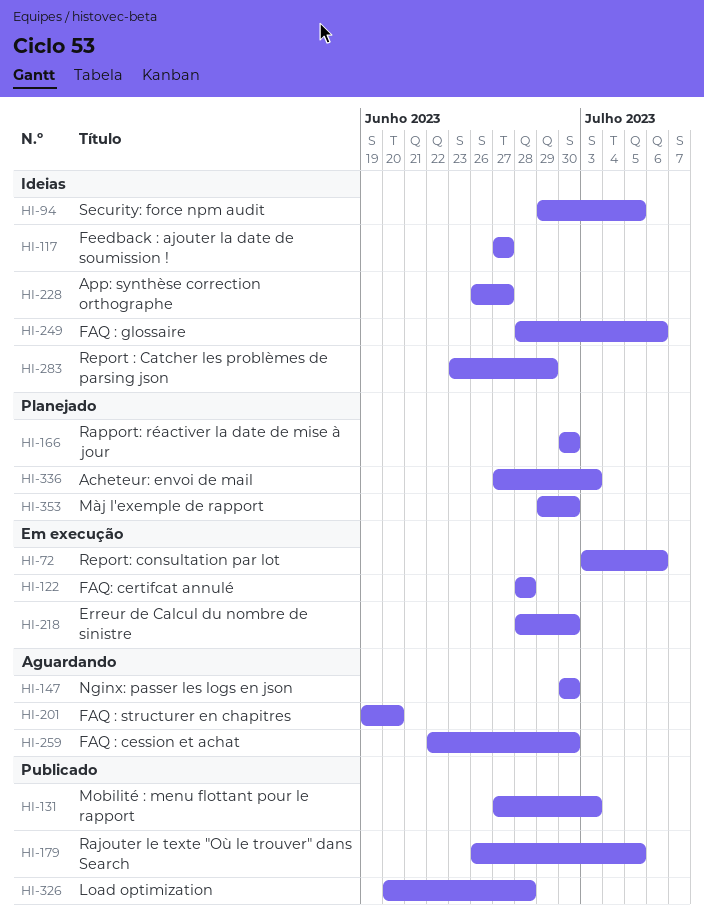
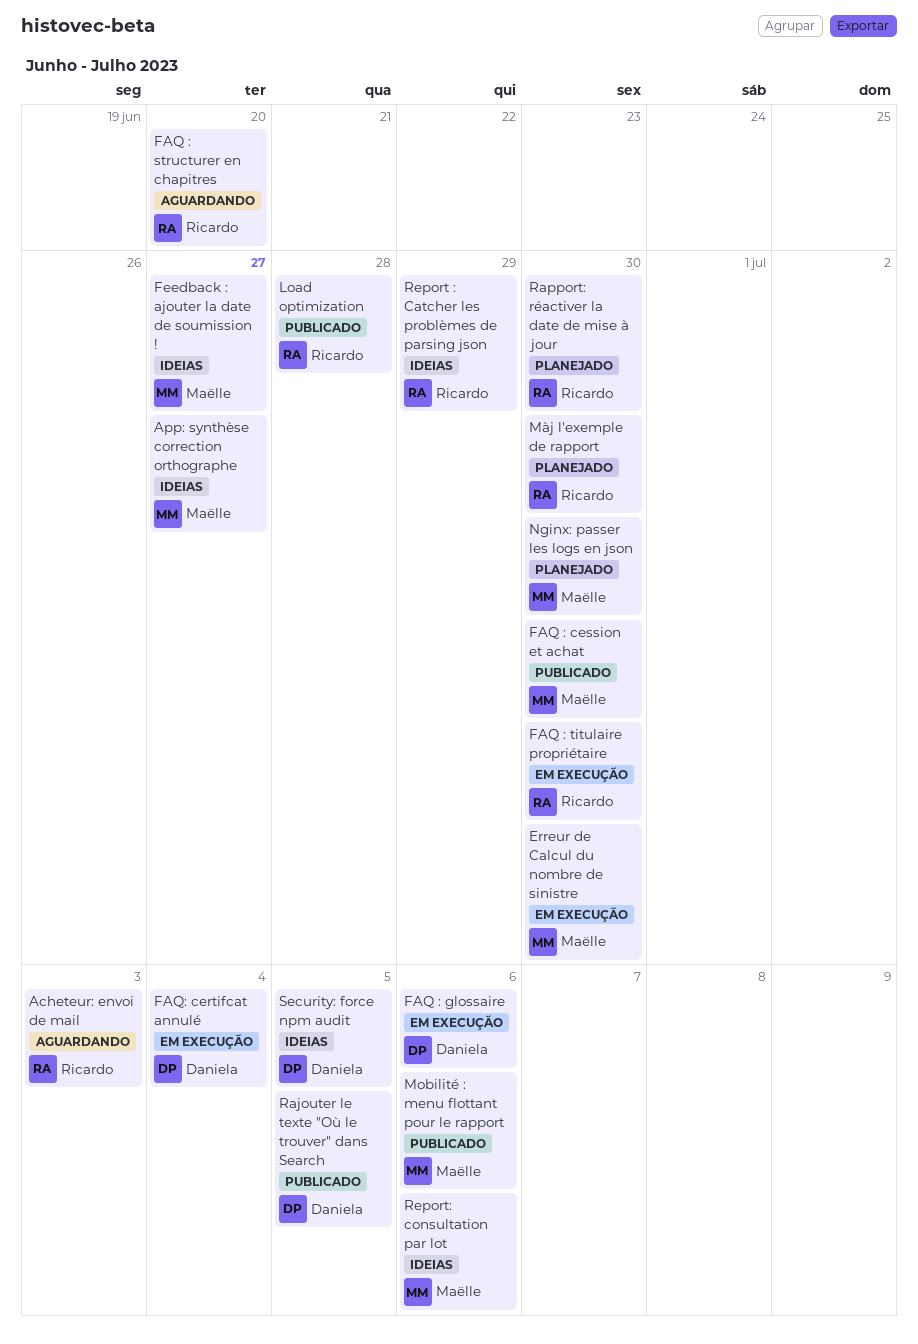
Acheteur: envoi de mail, status: Planejado -> Aguardando
FAQ : cession et achat, status: Aguardando -> Publicado
FAQ : glossaire, status: Ideias -> Em execução
FAQ : titulaire propriétaire: none -> present
FAQ: certifcat annulé, due: Jun 28 -> Jul 4
Mobilité : menu flottant pour le rapport, due: Jul 3 -> Jul 6
Nginx: passer les logs en json, status: Aguardando -> Planejado
Report: consultation par lot, status: Em execução -> Ideias

